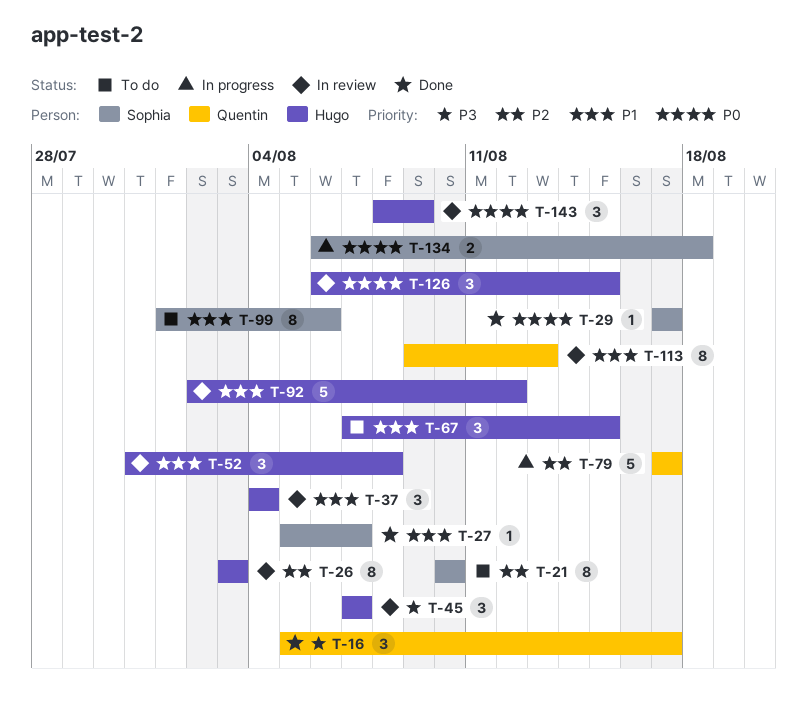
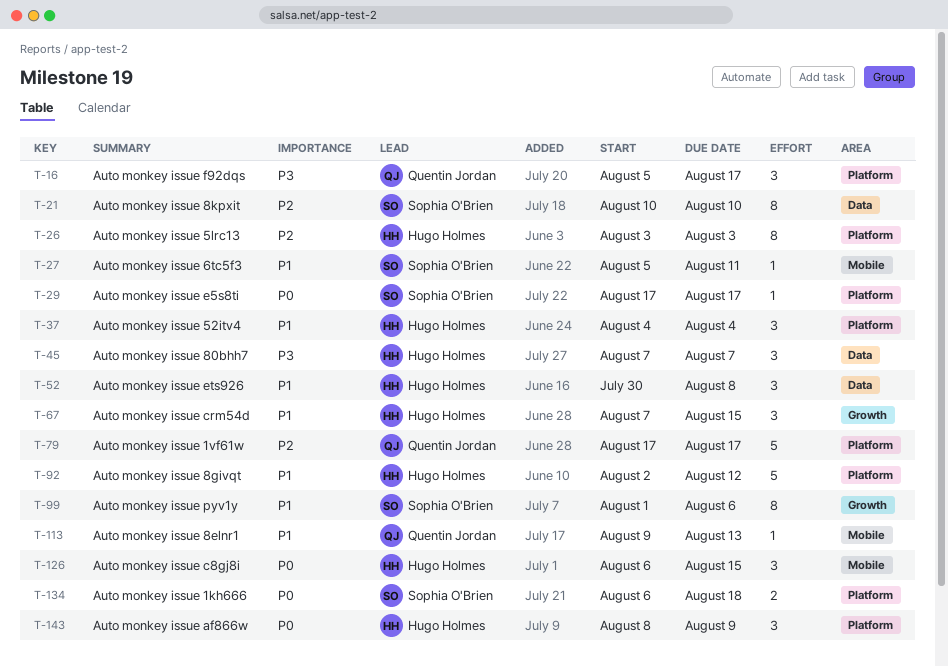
T-27, due: Aug 7 -> Aug 11
T-52, start: Jul 31 -> Jul 30
T-113, estimate: 8 -> 1

